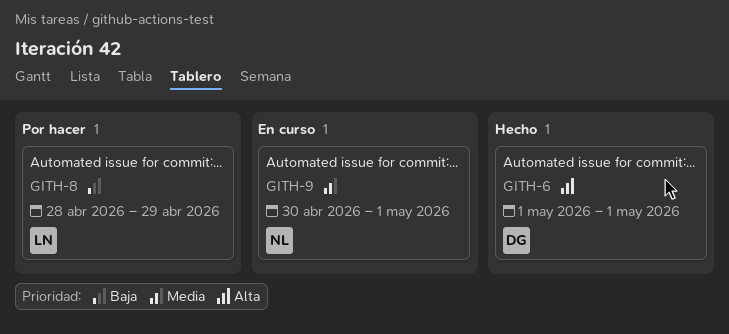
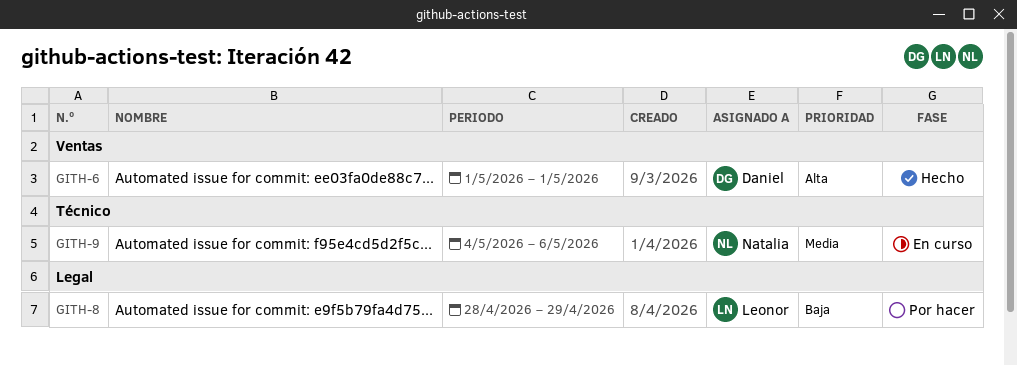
GITH-9, start: Apr 30 -> May 4
GITH-9, due: May 1 -> May 6

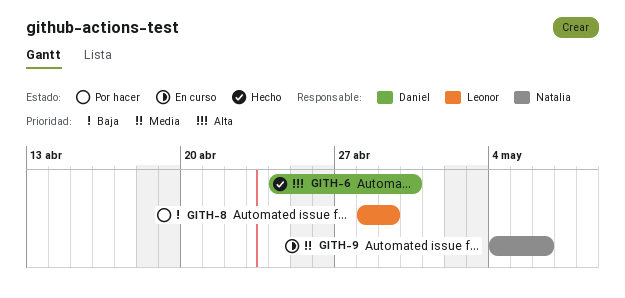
GITH-6, start: May 1 -> Apr 24
GITH-6, due: May 1 -> Apr 30

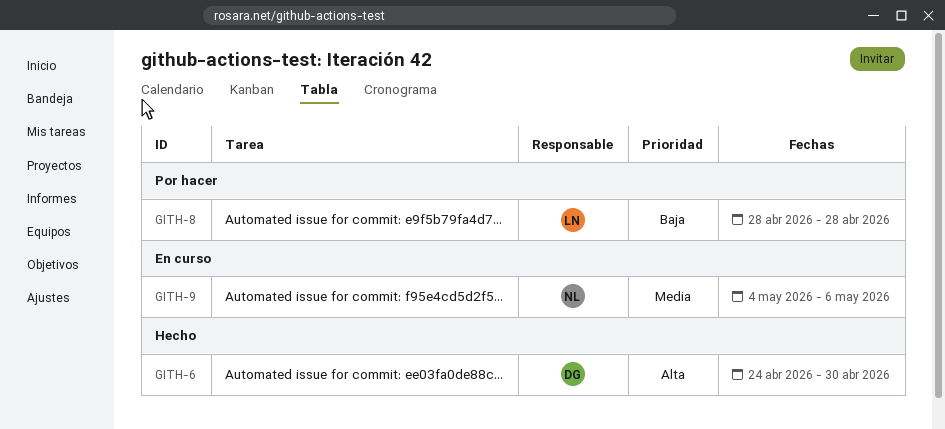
GITH-8, due: Apr 29 -> Apr 28

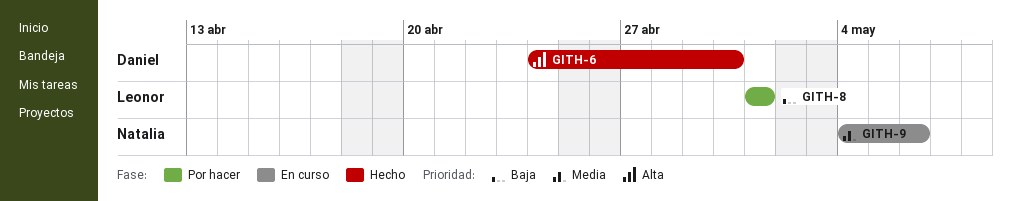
GITH-8, start: Apr 28 -> May 1
GITH-8, due: Apr 28 -> May 1

